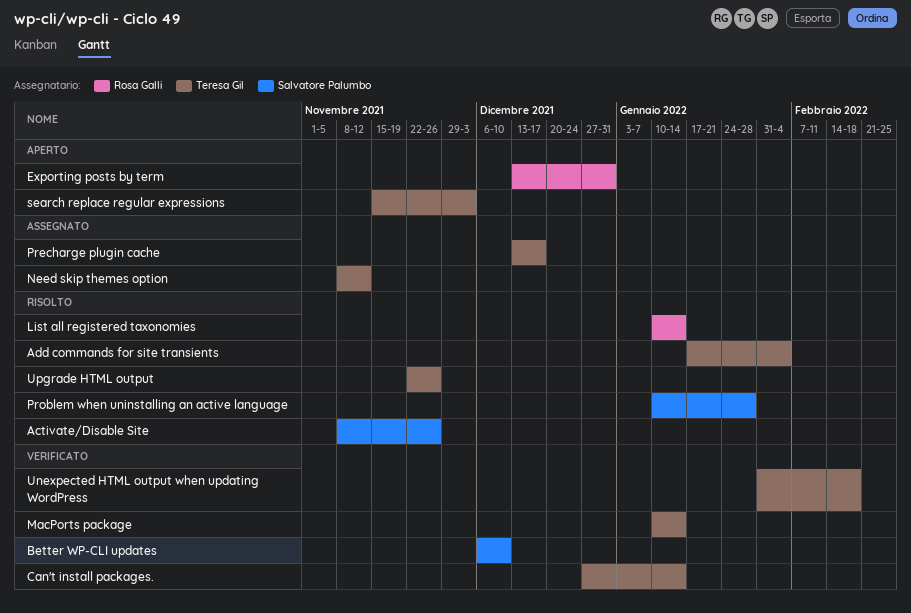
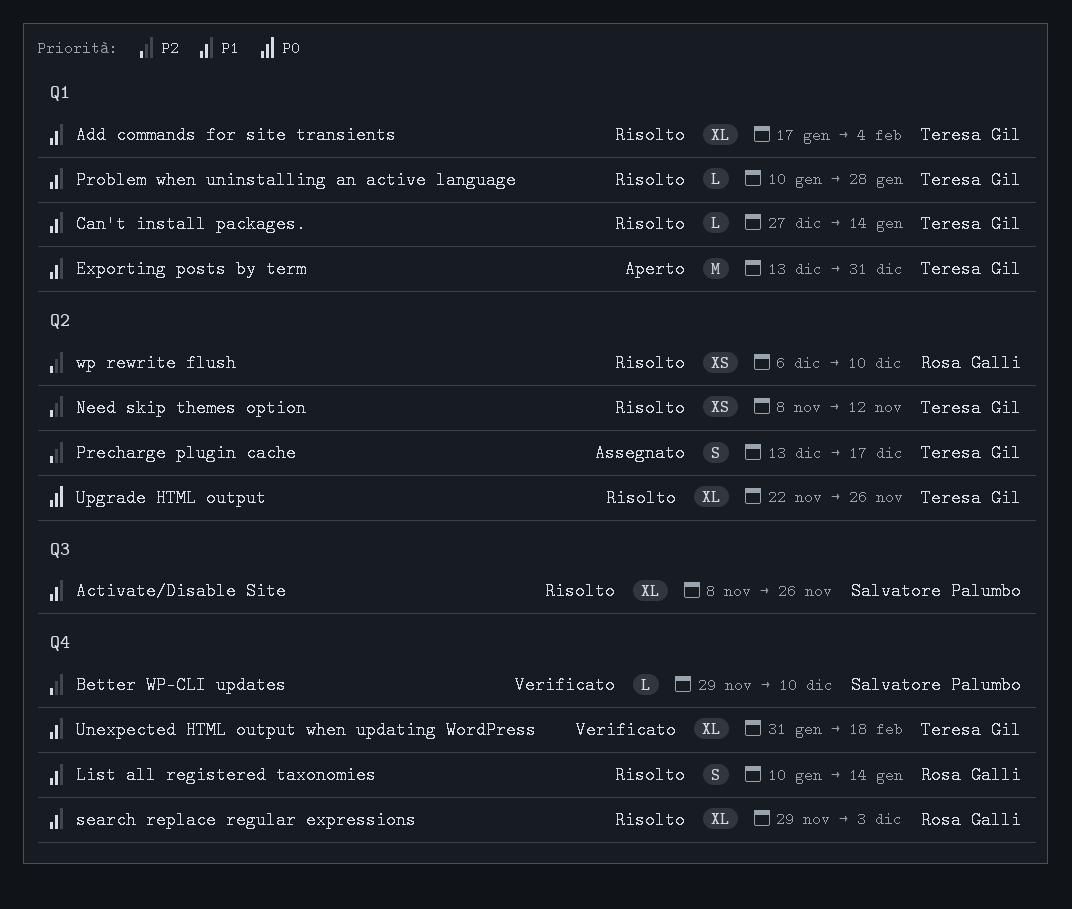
Better WP-CLI updates, start: Dec 6 -> Nov 29
Can't install packages., status: Verificato -> Risolto
Exporting posts by term, owner: Rosa Galli -> Teresa Gil
MacPorts package: present -> none
Need skip themes option, status: Assegnato -> Risolto
Problem when uninstalling an active language, owner: Salvatore Palumbo -> Teresa Gil
search replace regular expressions, status: Aperto -> Risolto
search replace regular expressions, owner: Teresa Gil -> Rosa Galli
search replace regular expressions, start: Nov 15 -> Nov 29
wp rewrite flush: none -> present

